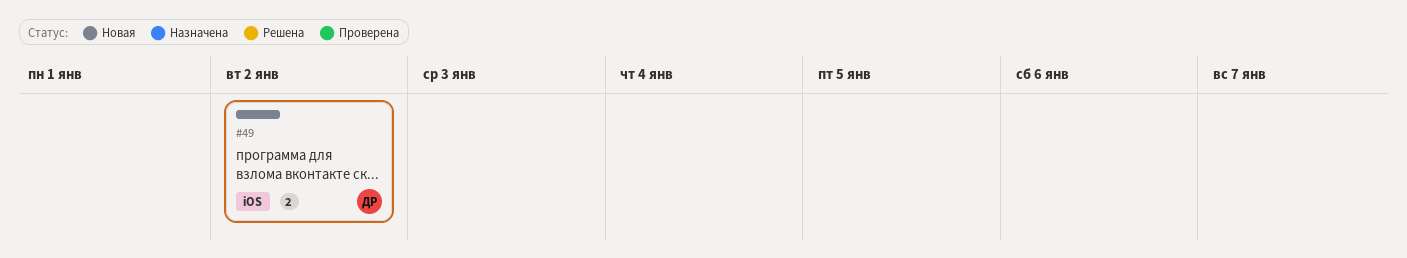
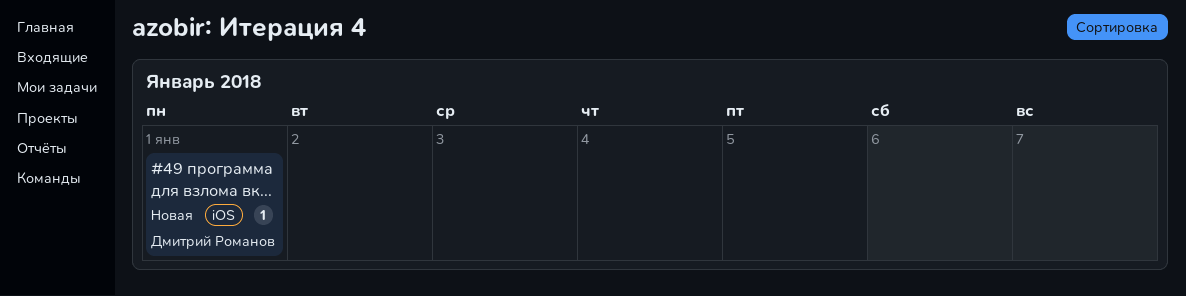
#49, estimate: 2 -> 1
#49, due: Jan 2 -> Jan 1

